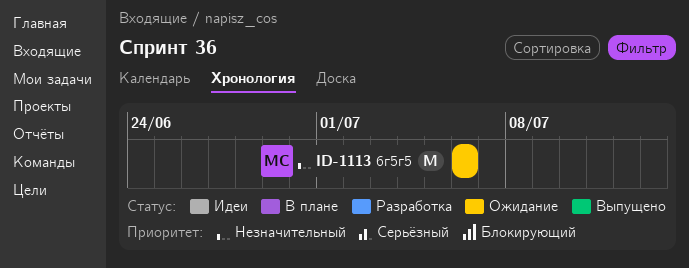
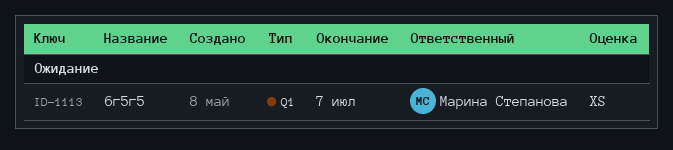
ID-1113, estimate: M -> XS
ID-1113, due: Jul 6 -> Jul 7

